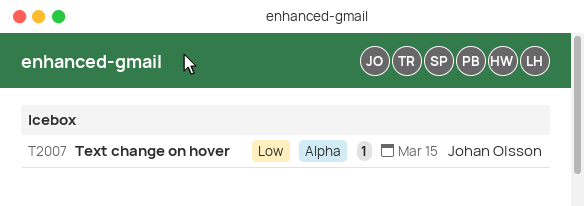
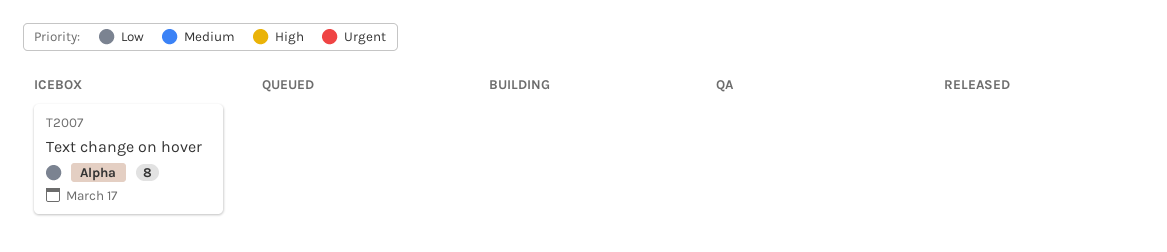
T2007, estimate: 1 -> 8
T2007, due: Mar 15 -> Mar 17

